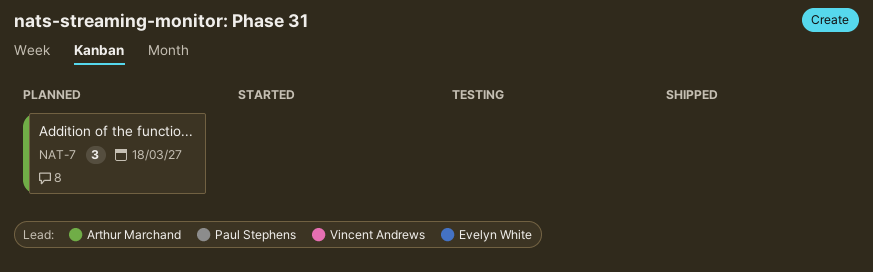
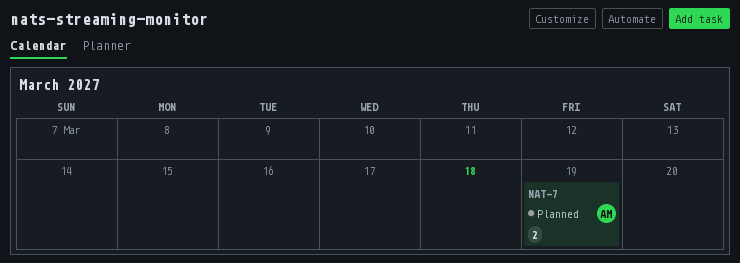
NAT-7, estimate: 3 -> 2
NAT-7, due: Mar 18 -> Mar 19

